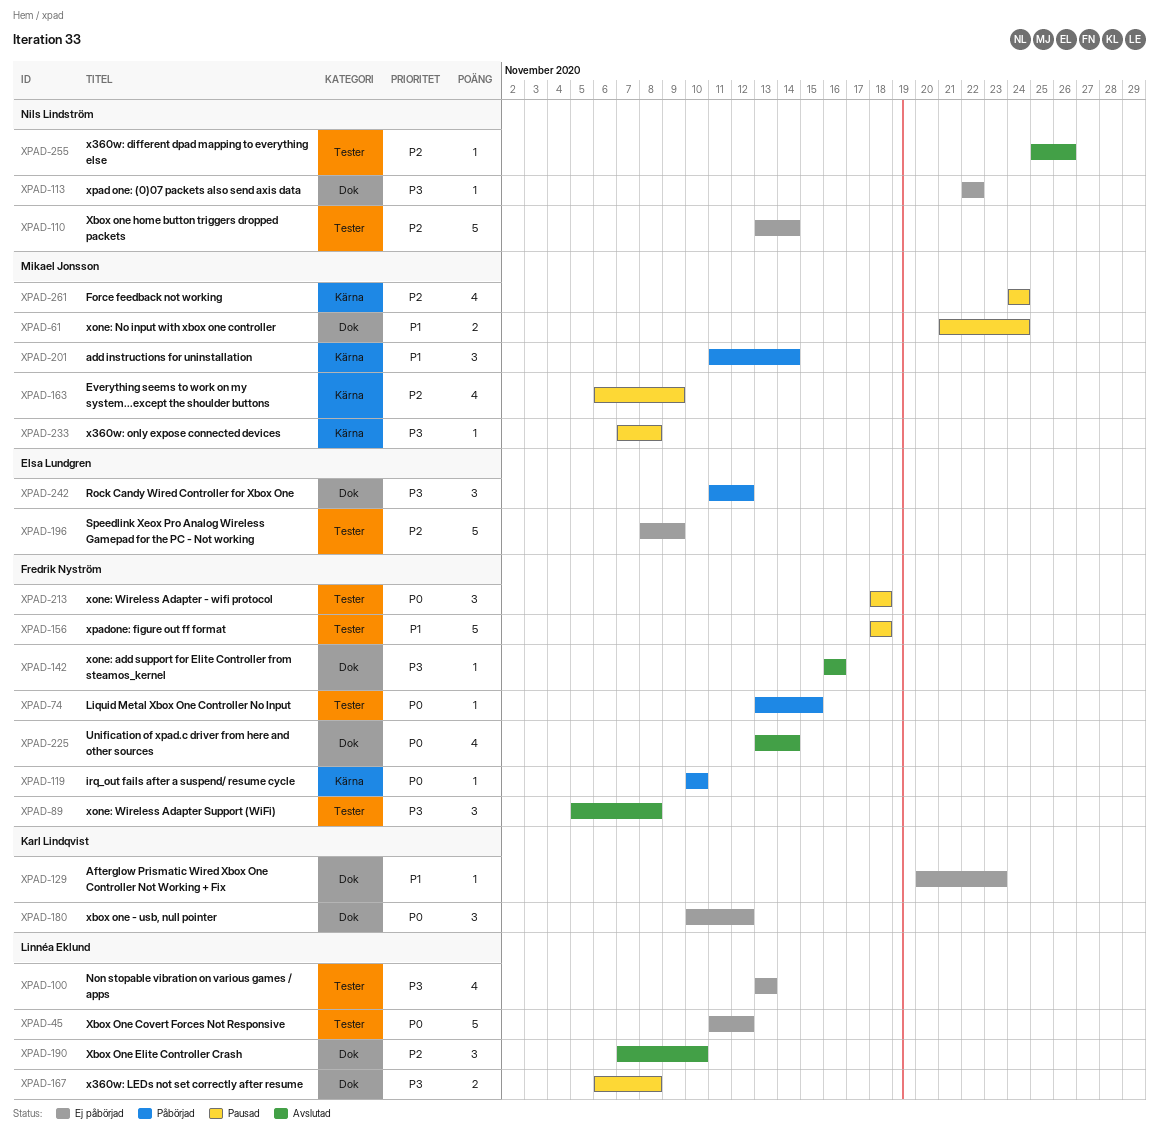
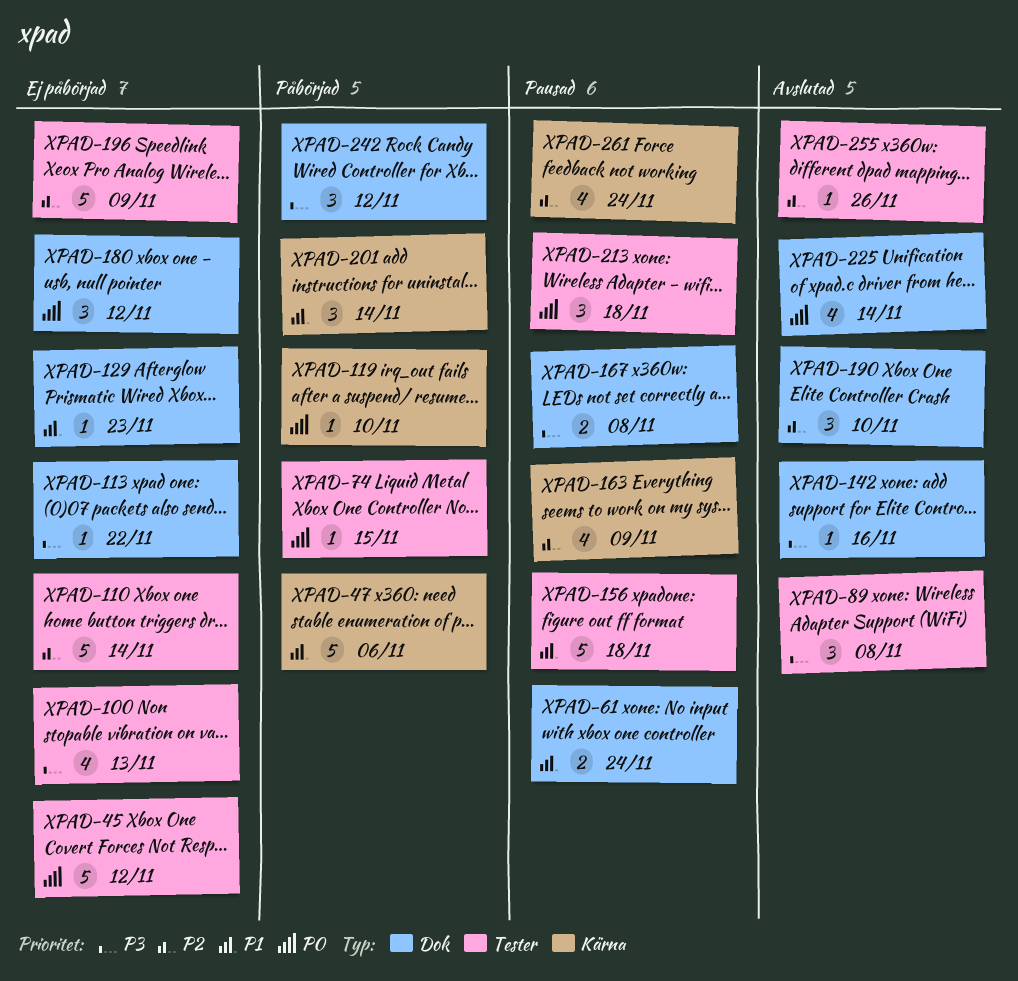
XPAD-47: none -> present
XPAD-233: present -> none

